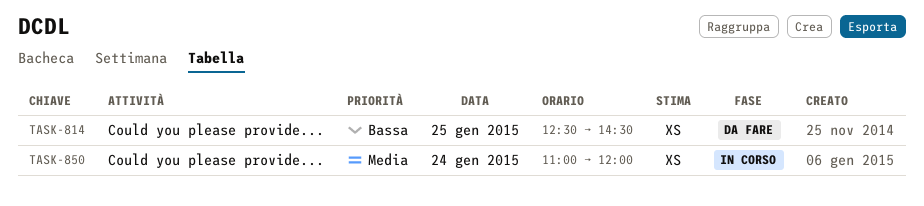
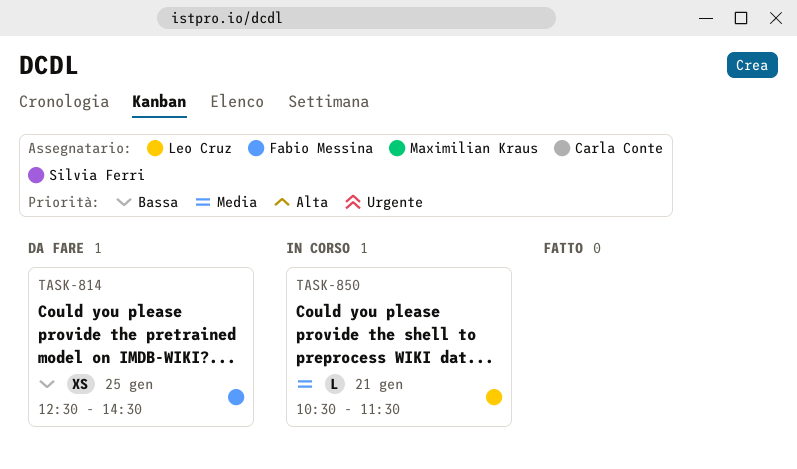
TASK-850, estimate: XS -> L
TASK-850, day: Jan 24 -> Jan 21
TASK-850, begins: 11:00 -> 10:30
TASK-850, ends: 12:00 -> 11:30

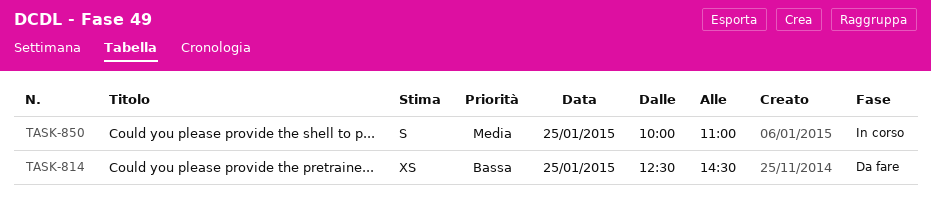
TASK-850, estimate: L -> S
TASK-850, day: Jan 21 -> Jan 25
TASK-850, begins: 10:30 -> 10:00
TASK-850, ends: 11:30 -> 11:00

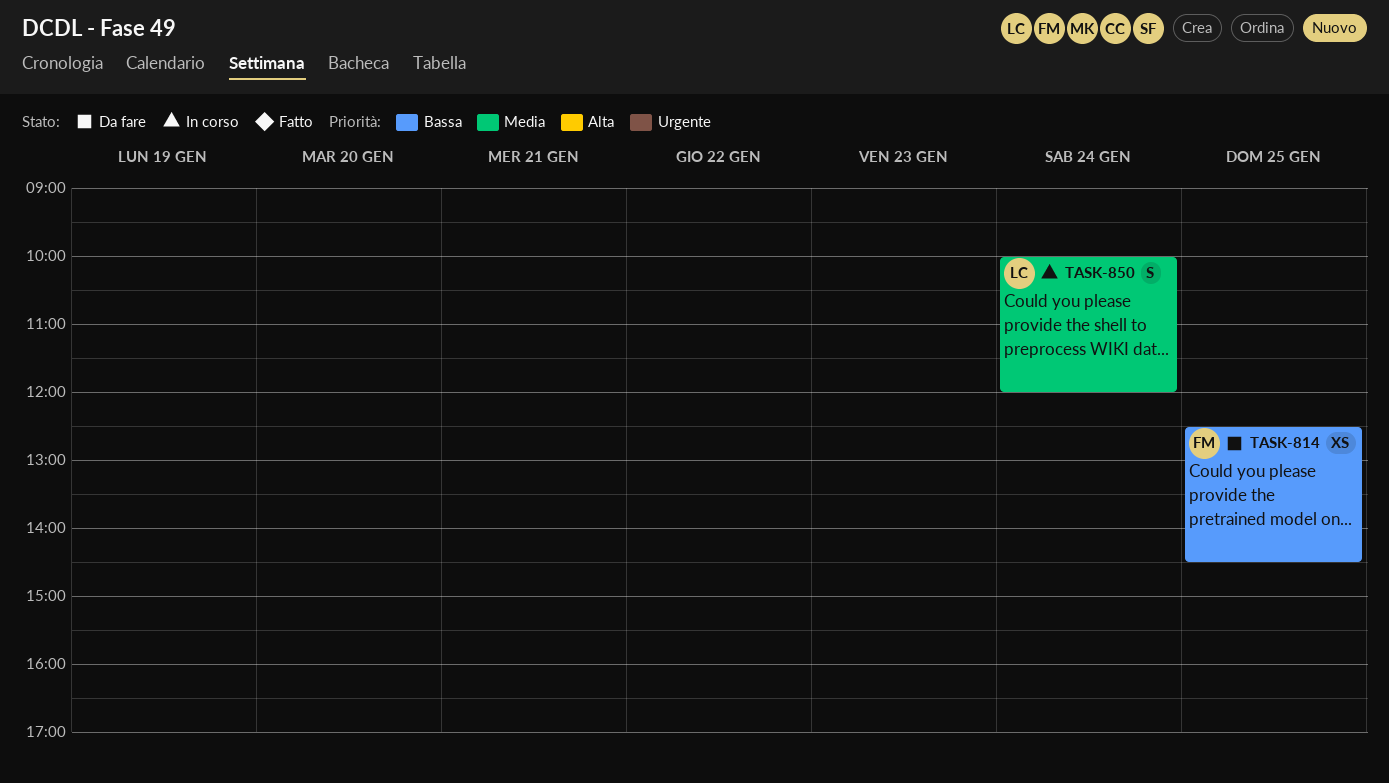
TASK-850, day: Jan 25 -> Jan 24
TASK-850, ends: 11:00 -> 12:00

